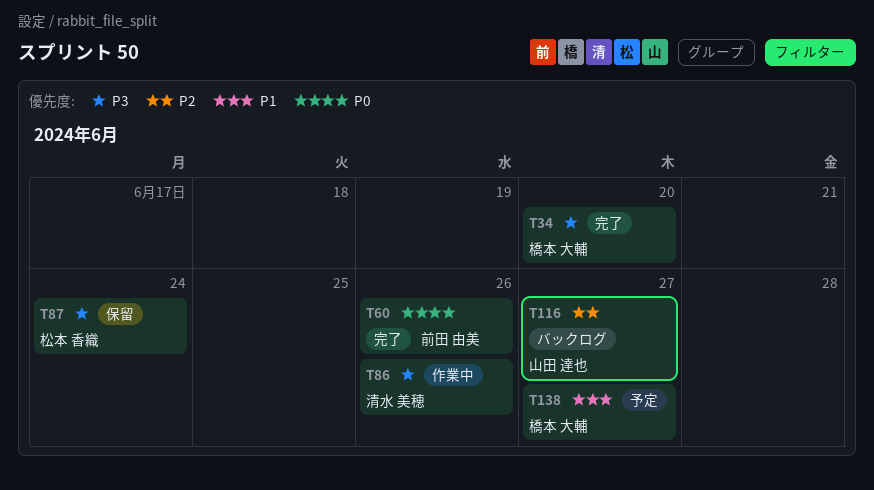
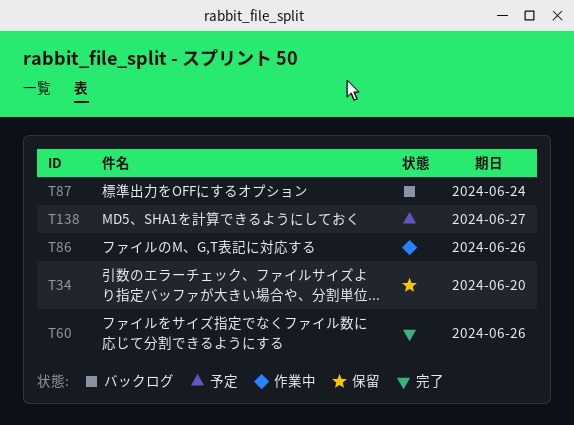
T34, status: 完了 -> 保留
T87, status: 保留 -> バックログ
T116: present -> none

